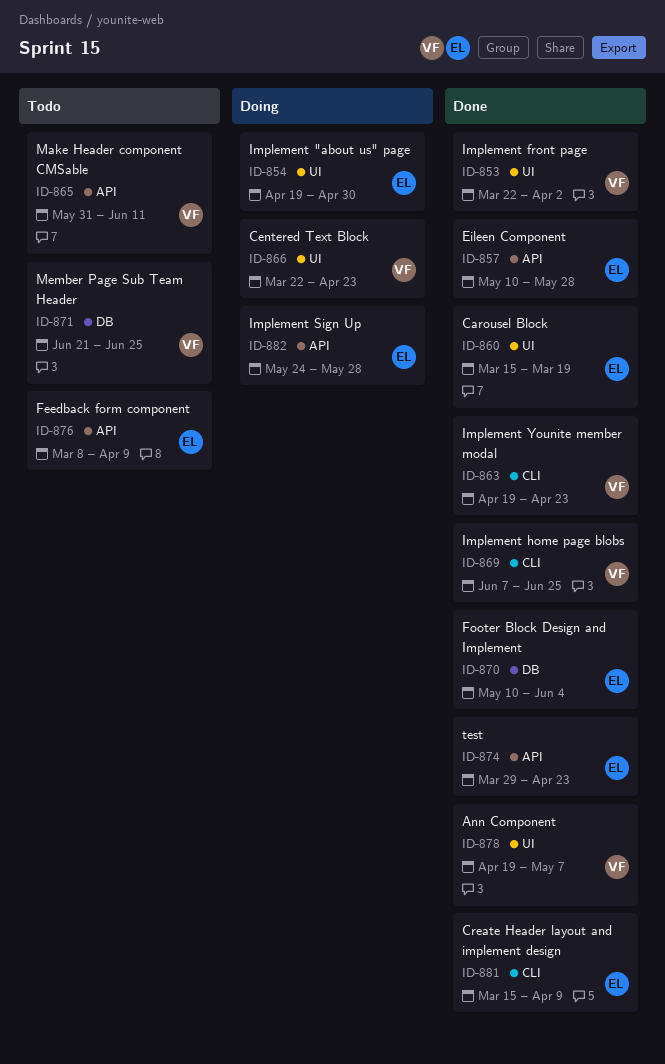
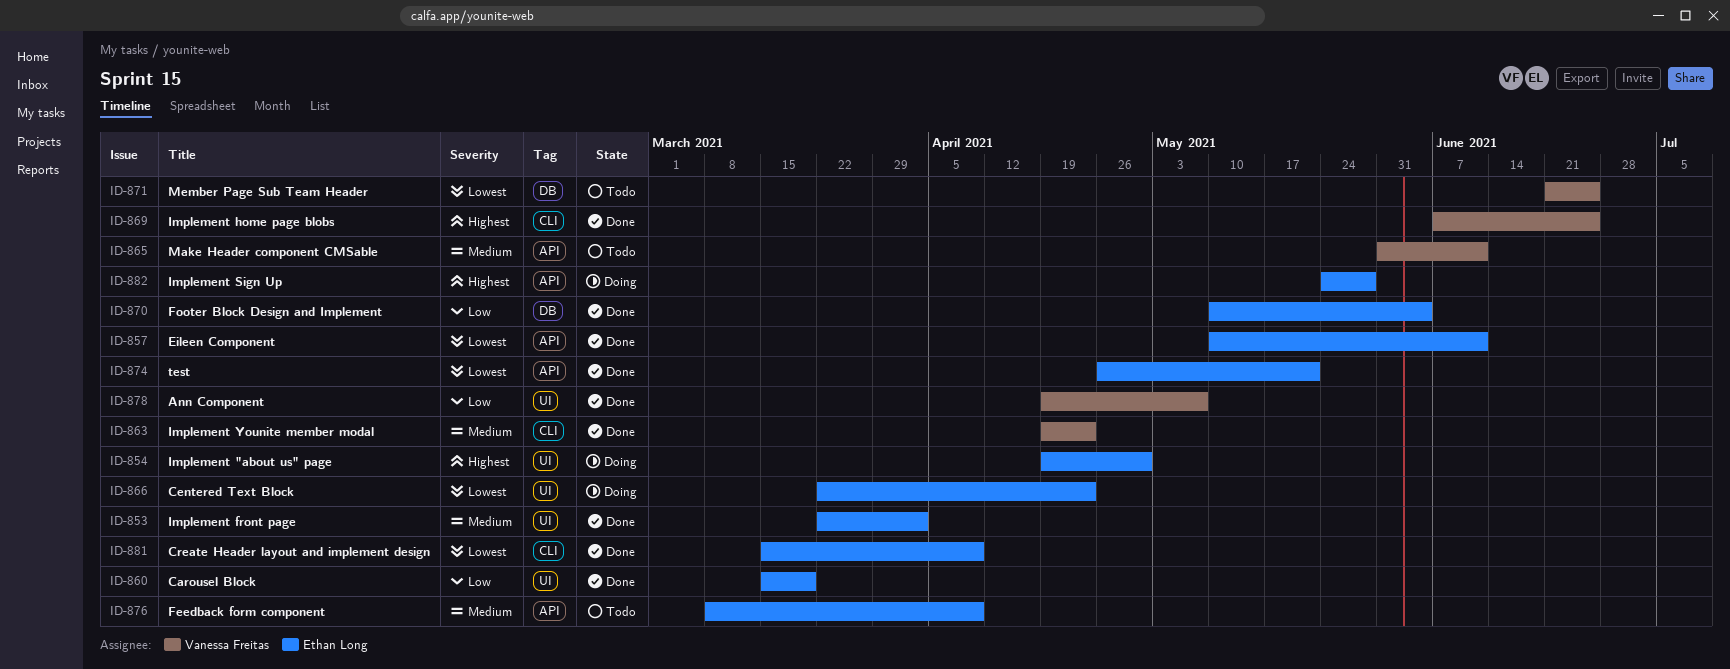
ID-853, owner: Vanessa Freitas -> Ethan Long
ID-857, due: May 28 -> Jun 11
ID-866, owner: Vanessa Freitas -> Ethan Long
ID-874, start: Mar 29 -> Apr 26
ID-874, due: Apr 23 -> May 21

